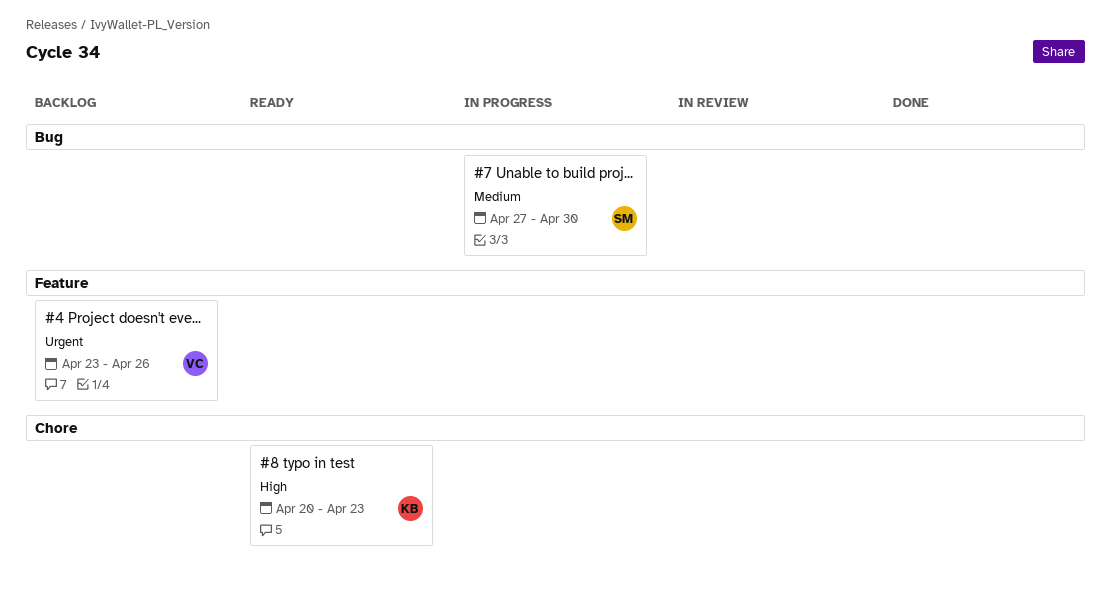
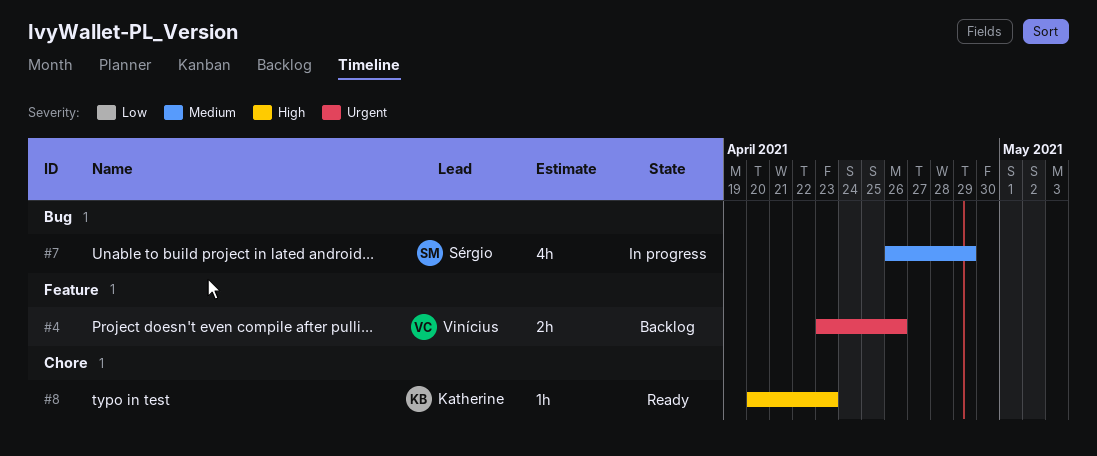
#7, start: Apr 27 -> Apr 26
#7, due: Apr 30 -> Apr 29

